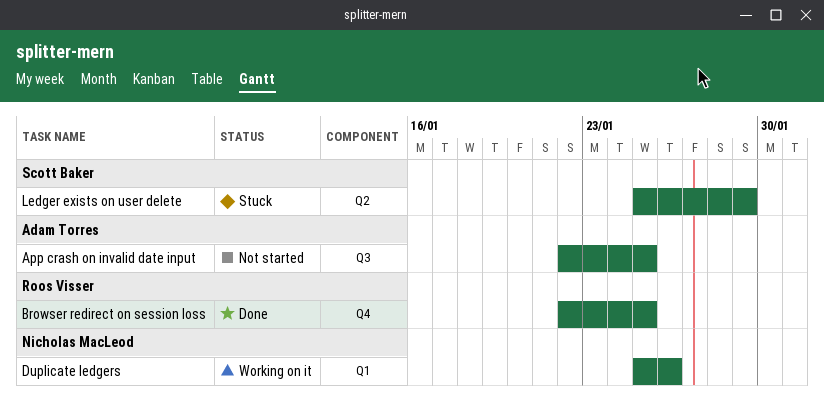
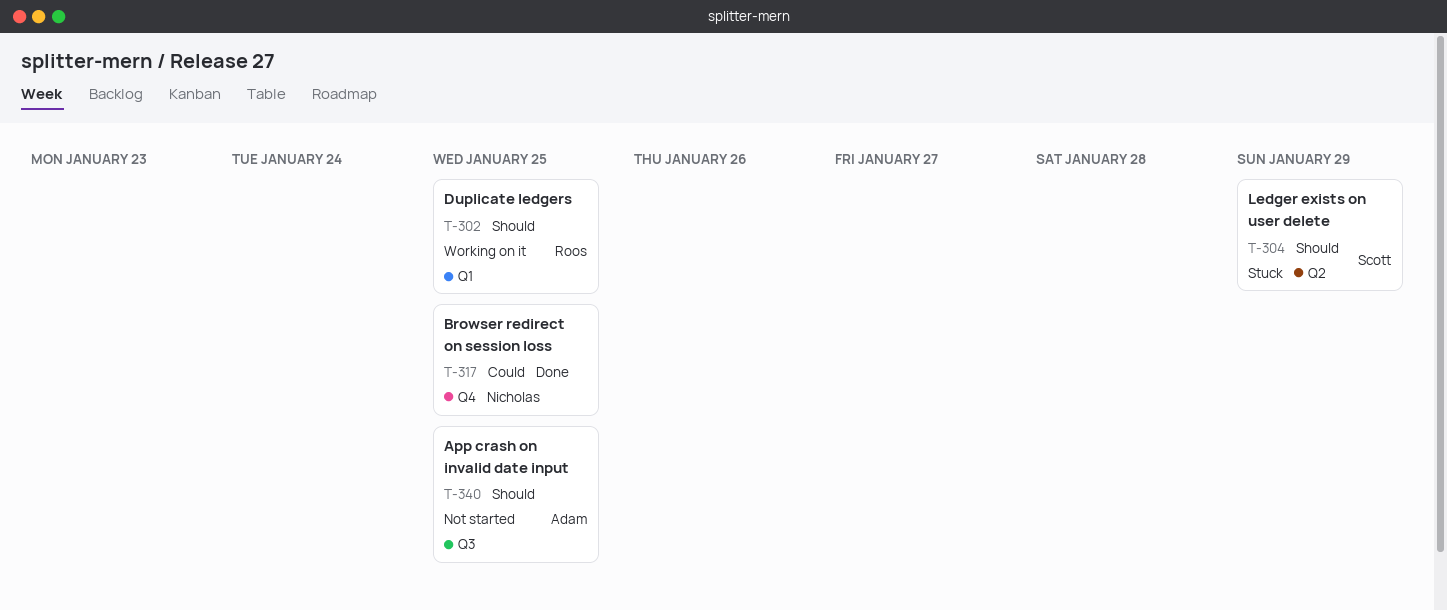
Browser redirect on session loss, owner: Roos Visser -> Nicholas MacLeod
Duplicate ledgers, owner: Nicholas MacLeod -> Roos Visser
Duplicate ledgers, due: Jan 26 -> Jan 25

